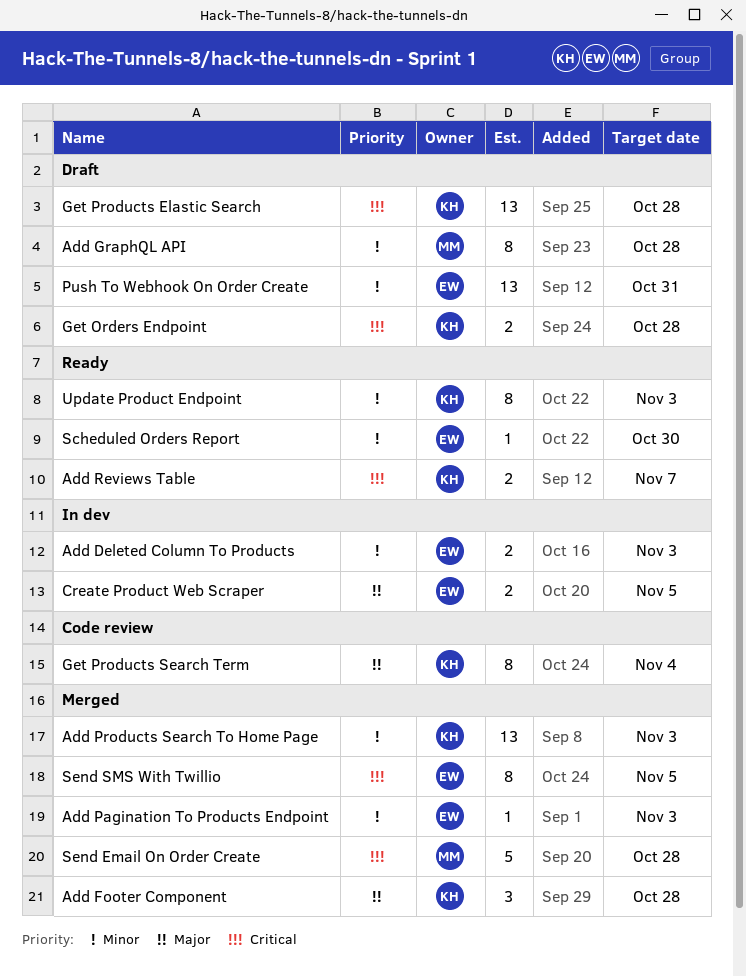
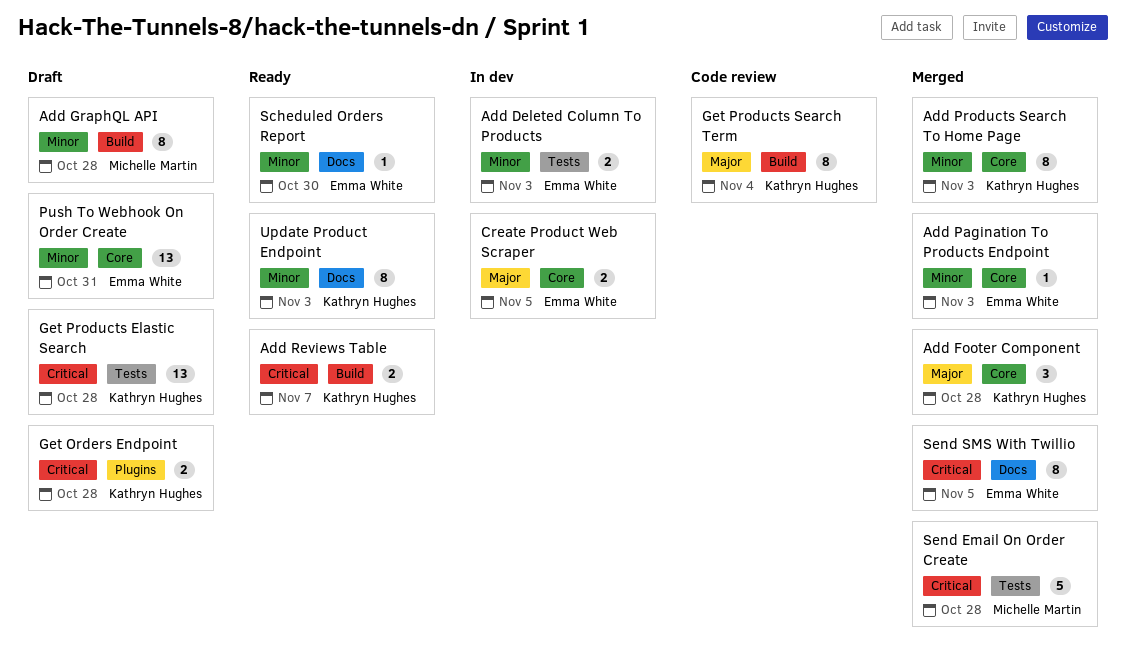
Add Products Search To Home Page, estimate: 13 -> 8

